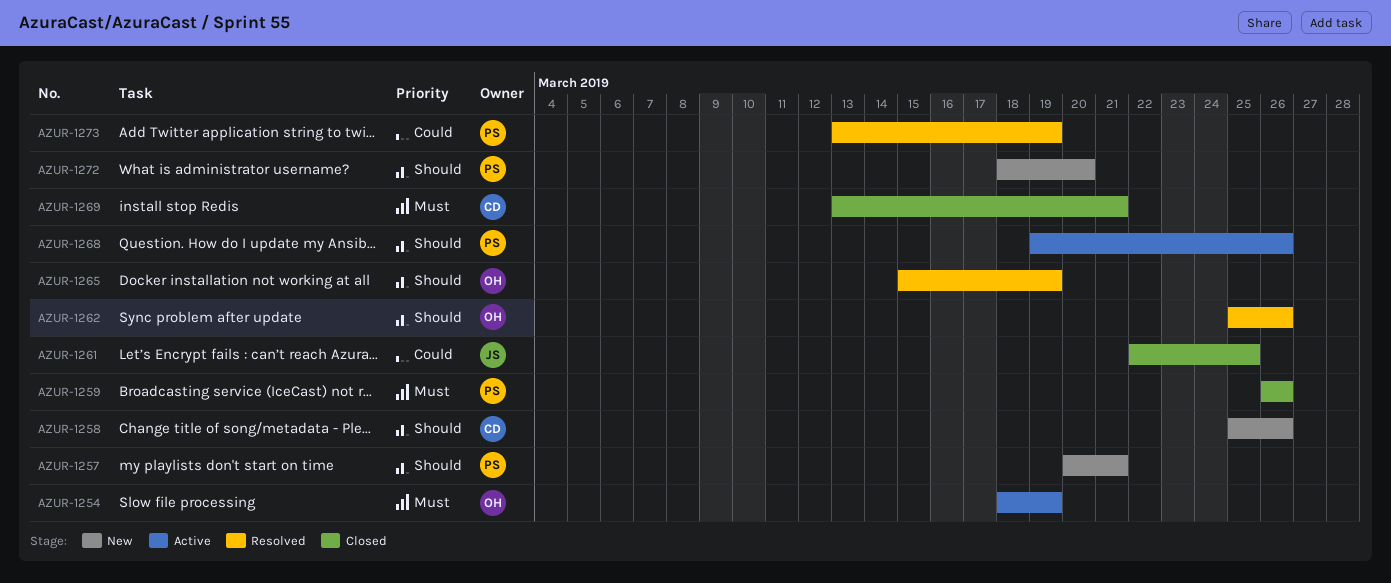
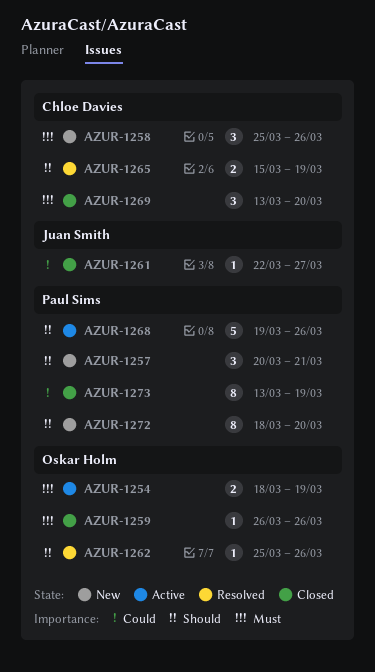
AZUR-1258, priority: Should -> Must
AZUR-1259, owner: Paul Sims -> Oskar Holm
AZUR-1261, due: Mar 25 -> Mar 27
AZUR-1265, owner: Oskar Holm -> Chloe Davies
AZUR-1269, due: Mar 21 -> Mar 20
AZUR-1273, status: Resolved -> Closed

